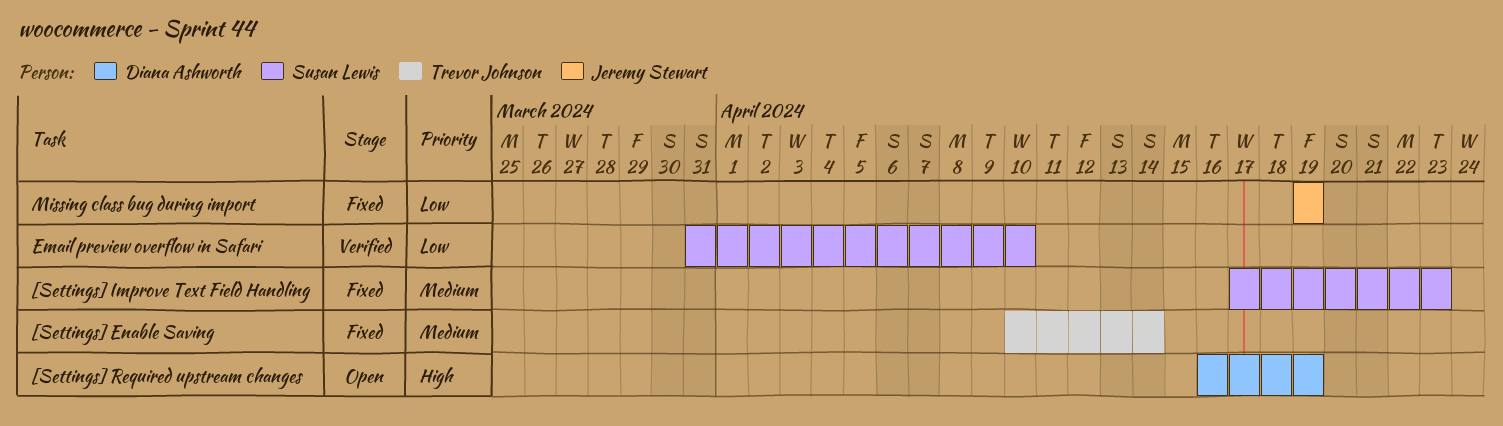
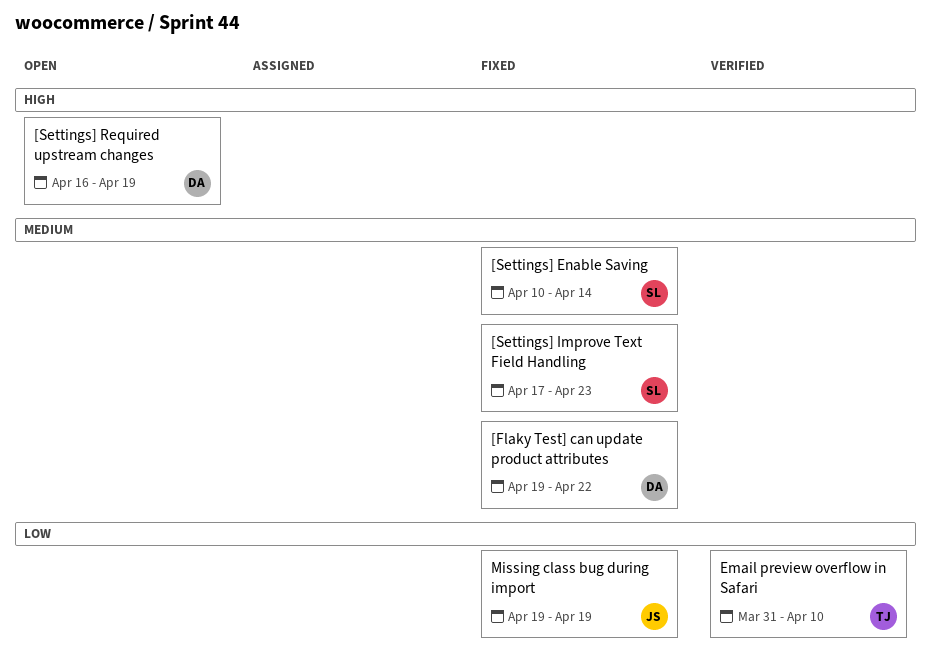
[Flaky Test] can update product attributes: none -> present
[Settings] Enable Saving, owner: Trevor Johnson -> Susan Lewis
Email preview overflow in Safari, owner: Susan Lewis -> Trevor Johnson

